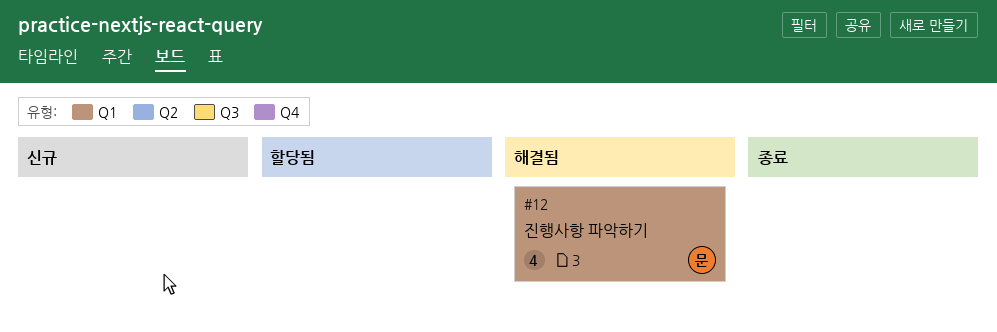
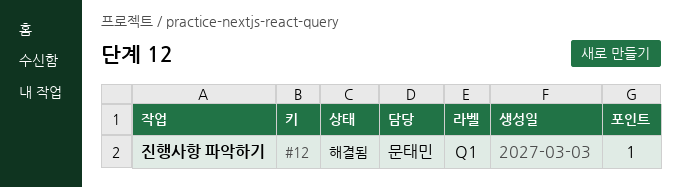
#12, estimate: 4 -> 1

